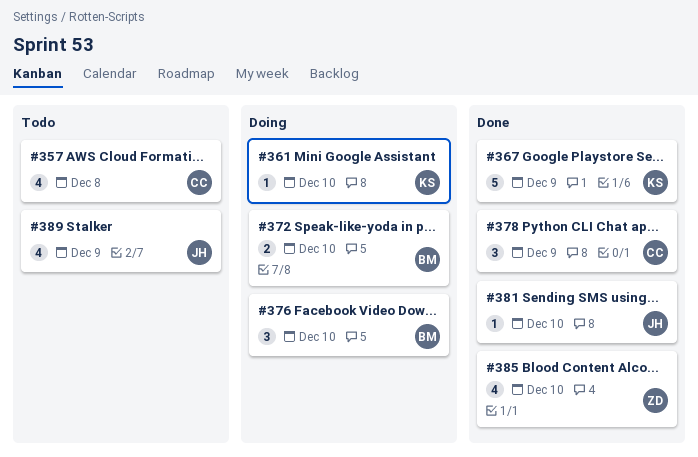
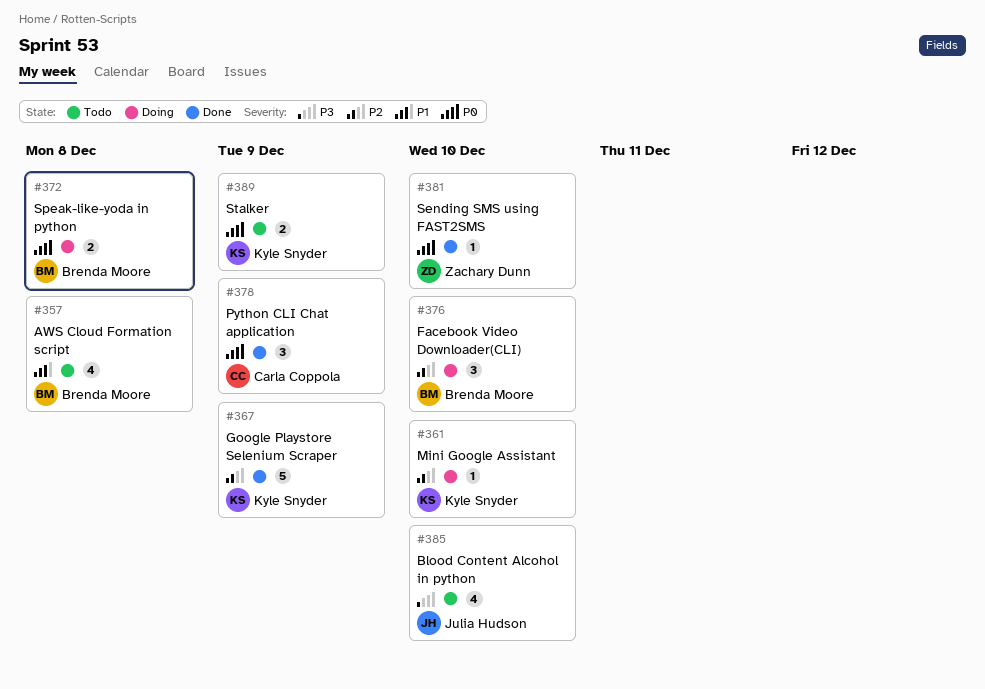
#357, owner: Carla Coppola -> Brenda Moore
#372, due: Dec 10 -> Dec 8
#381, owner: Julia Hudson -> Zachary Dunn
#385, status: Done -> Todo
#385, owner: Zachary Dunn -> Julia Hudson
#389, owner: Julia Hudson -> Kyle Snyder
#389, estimate: 4 -> 2

